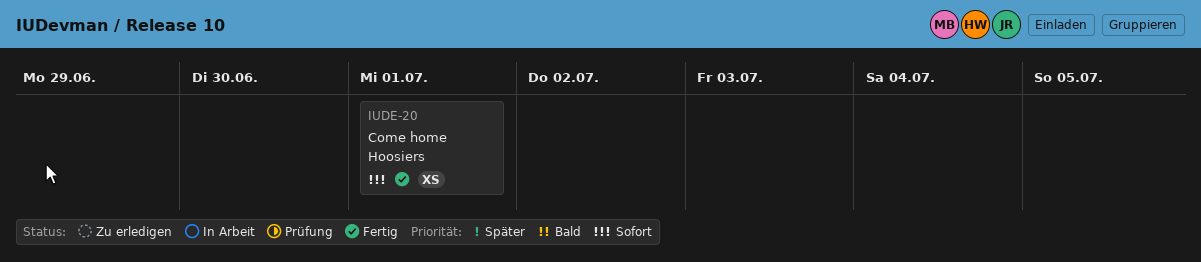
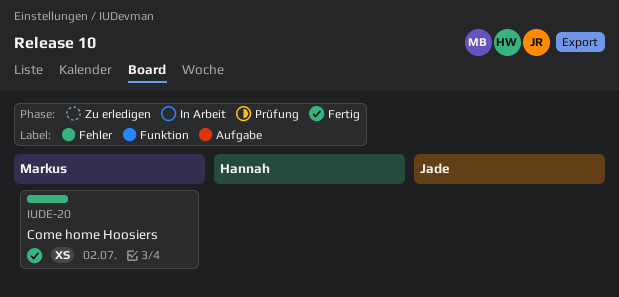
IUDE-20, due: Jul 1 -> Jul 2

